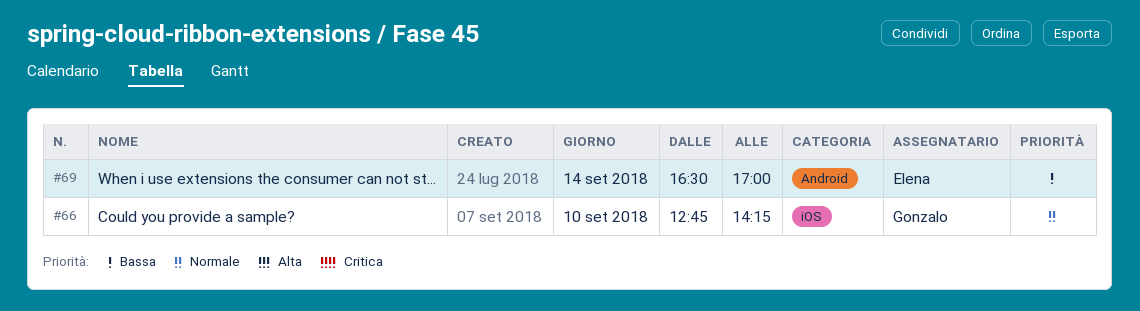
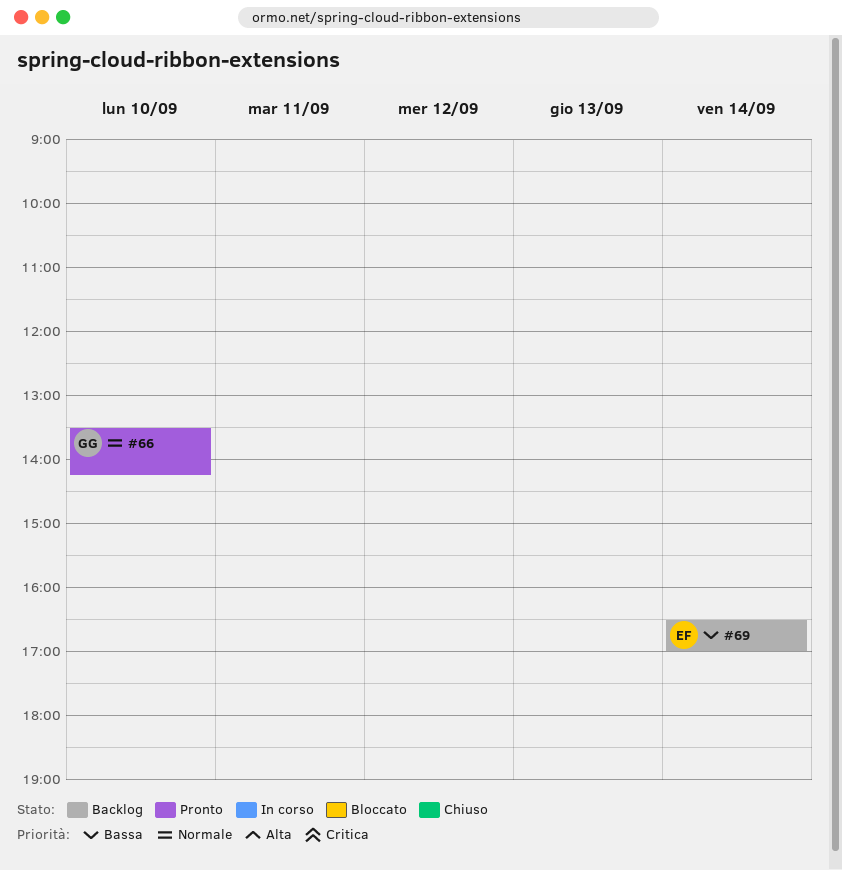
#66, begins: 12:45 -> 13:30

